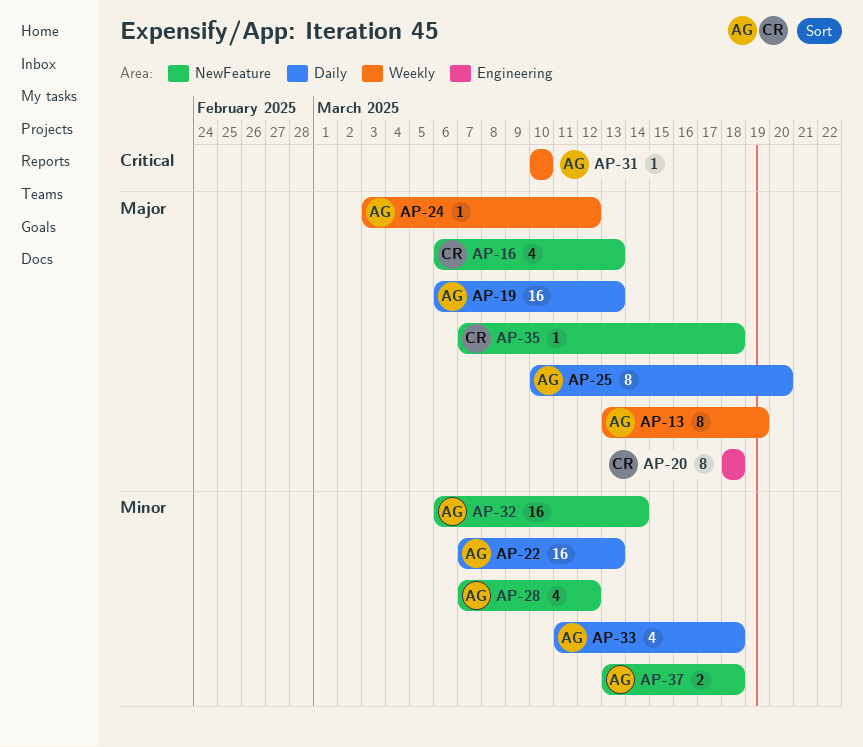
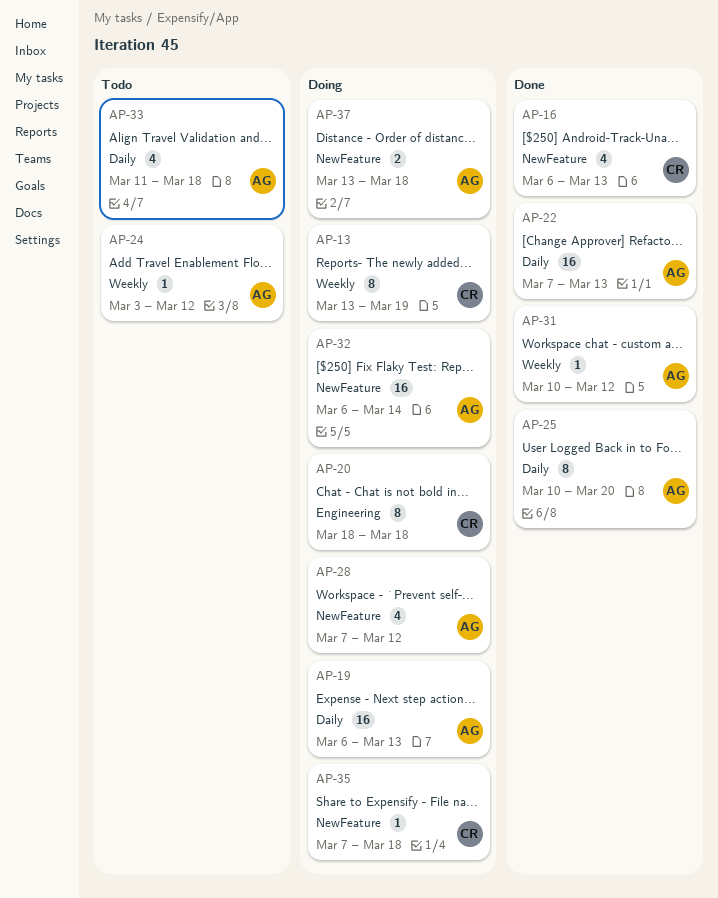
AP-13, owner: AG -> CR
AP-31, due: Mar 10 -> Mar 12

